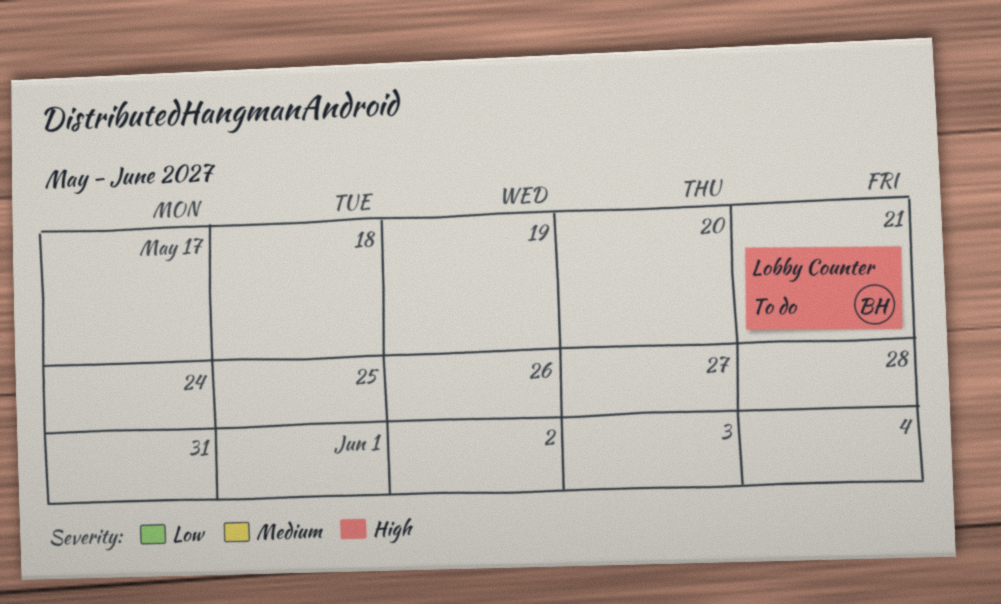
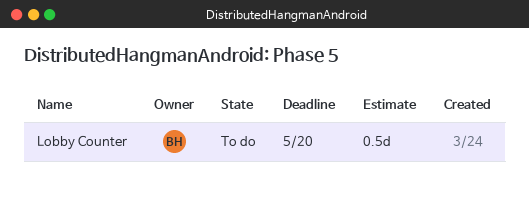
Lobby Counter, due: May 21 -> May 20

